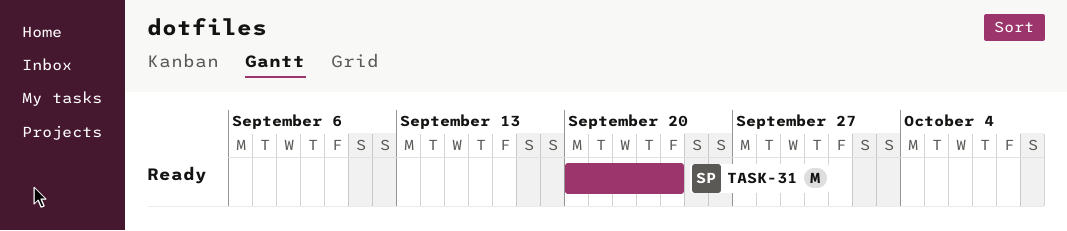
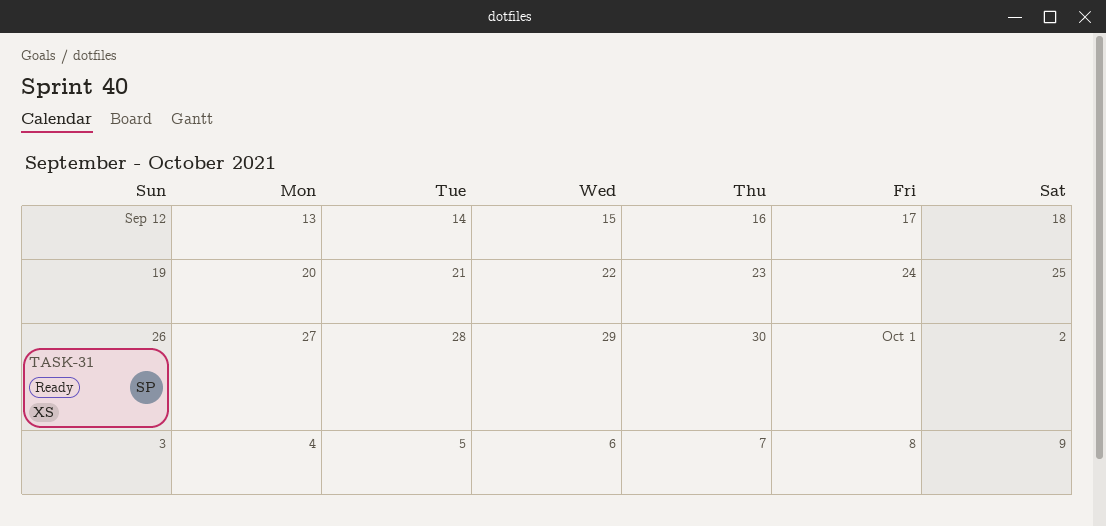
TASK-31, estimate: M -> XS
TASK-31, due: Sep 24 -> Sep 26

